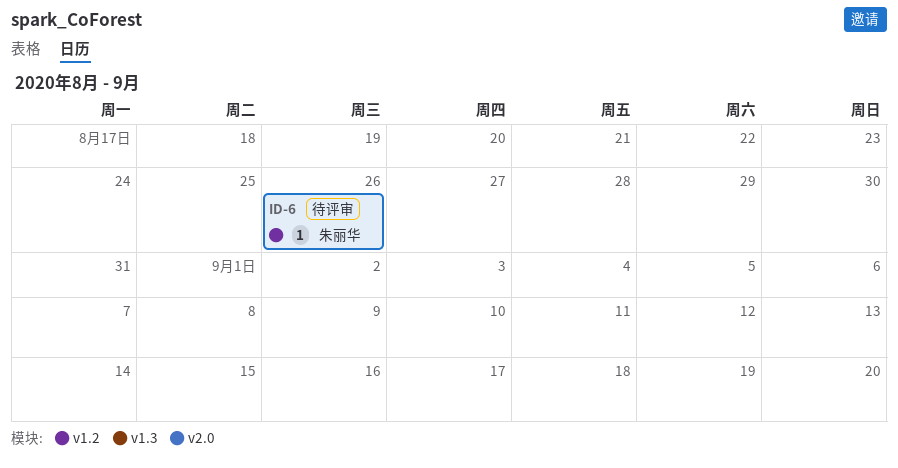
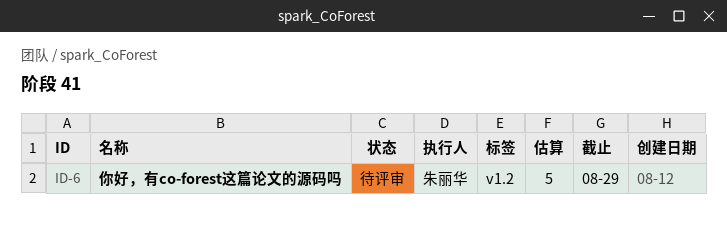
ID-6, estimate: 1 -> 5
ID-6, due: Aug 26 -> Aug 29

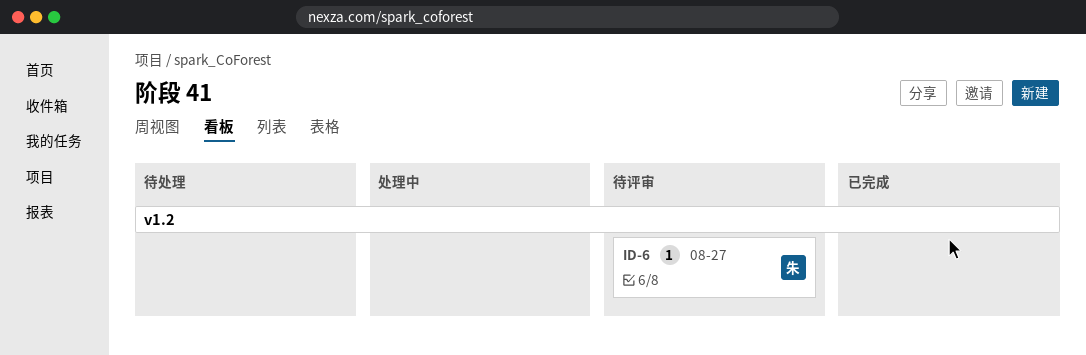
ID-6, estimate: 5 -> 1
ID-6, due: Aug 29 -> Aug 27

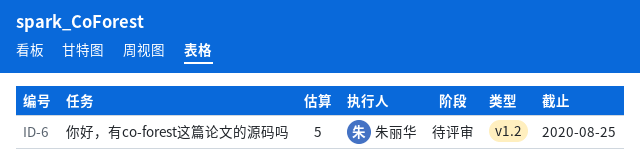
ID-6, estimate: 1 -> 5
ID-6, due: Aug 27 -> Aug 25

